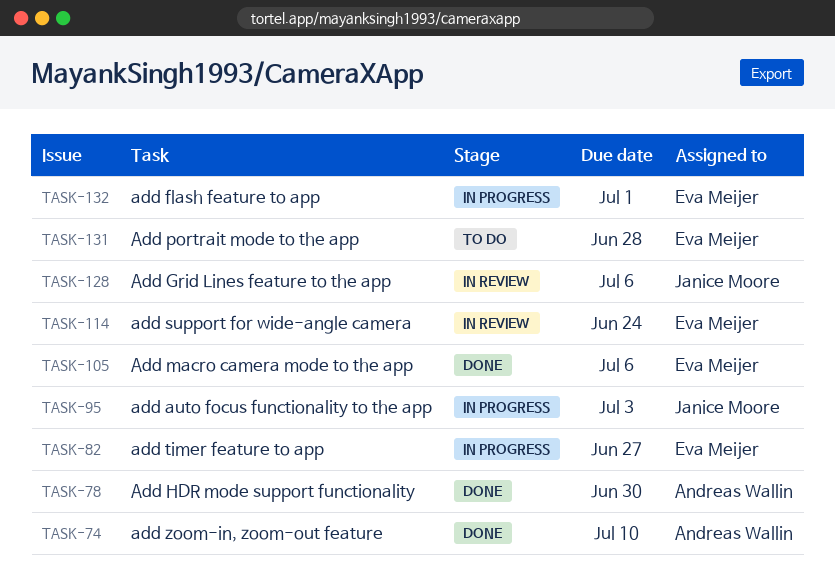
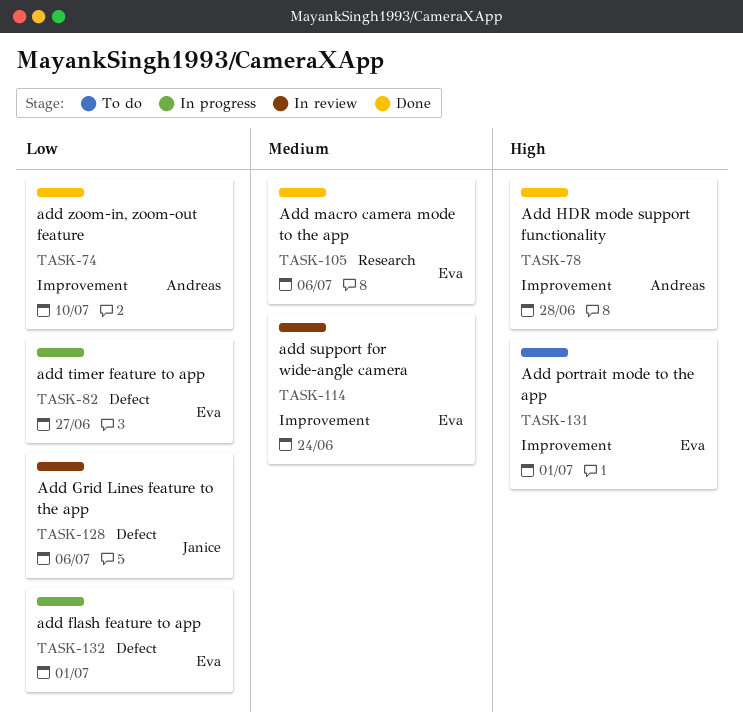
TASK-78, due: Jun 30 -> Jun 28
TASK-95: present -> none
TASK-131, due: Jun 28 -> Jul 1

